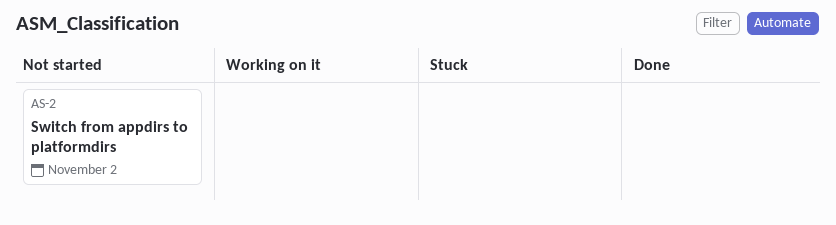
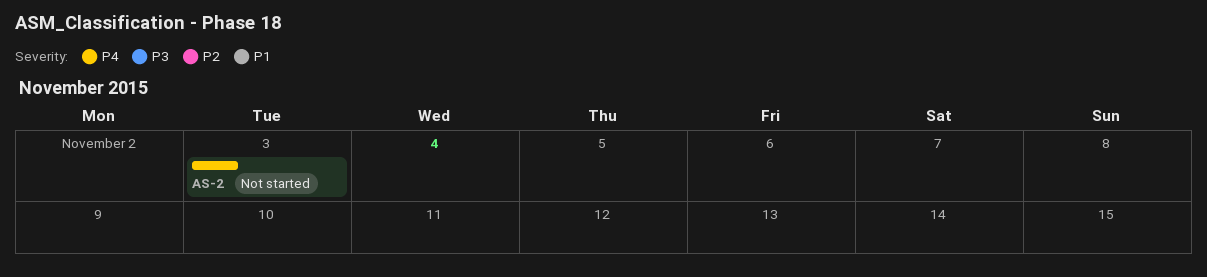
AS-2, due: Nov 2 -> Nov 3

